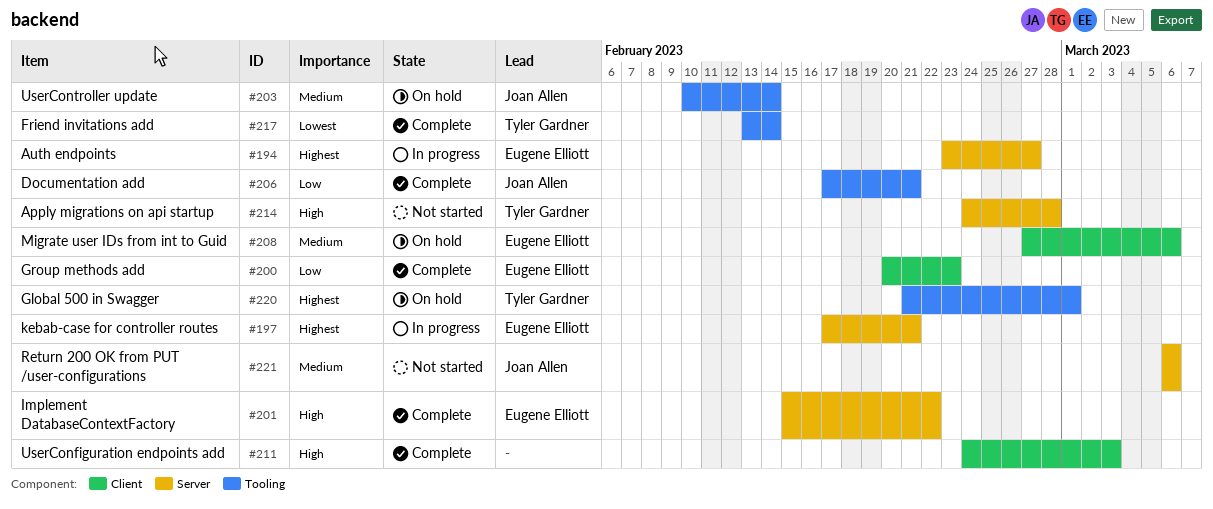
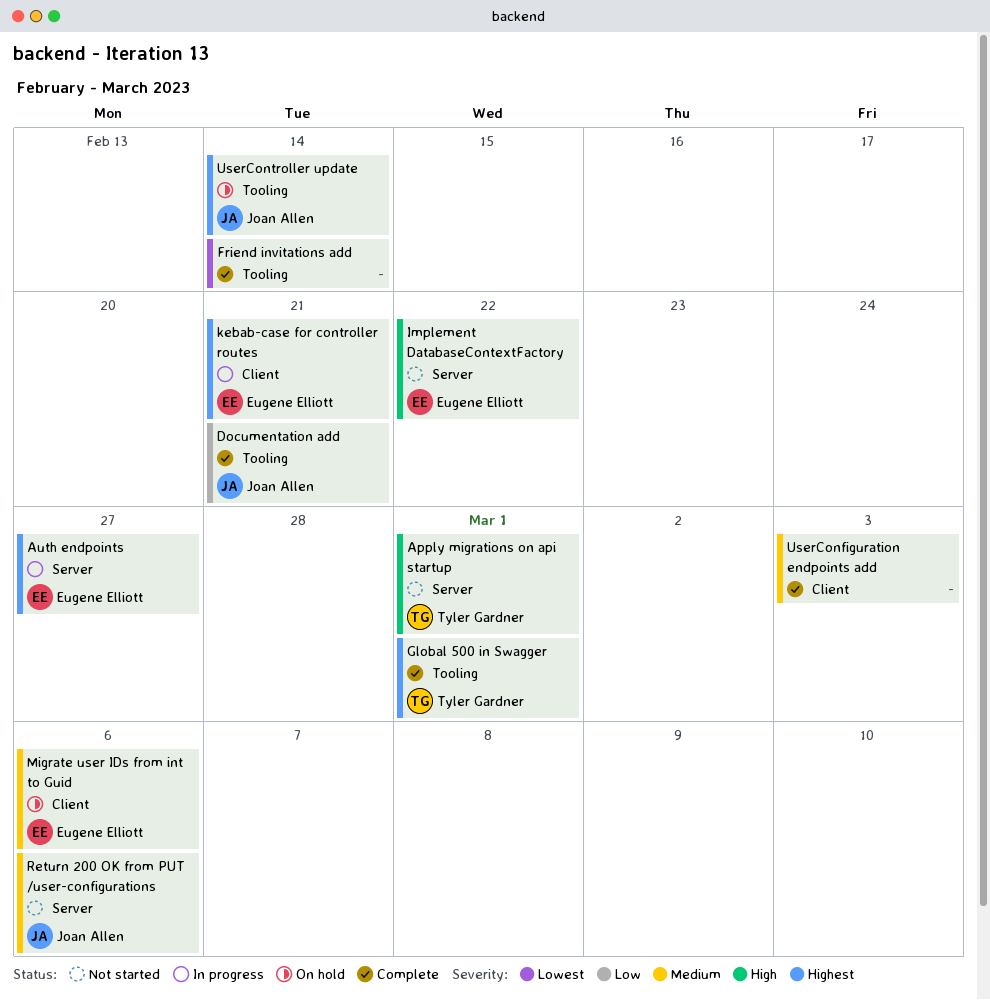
Apply migrations on api startup, due: Feb 28 -> Mar 1
Friend invitations add, owner: Tyler Gardner -> none
Global 500 in Swagger, status: On hold -> Complete
Group methods add: present -> none
Implement DatabaseContextFactory, status: Complete -> Not started
kebab-case for controller routes, label: Server -> Client
UserConfiguration endpoints add, priority: High -> Medium
UserController update, priority: Medium -> Highest

